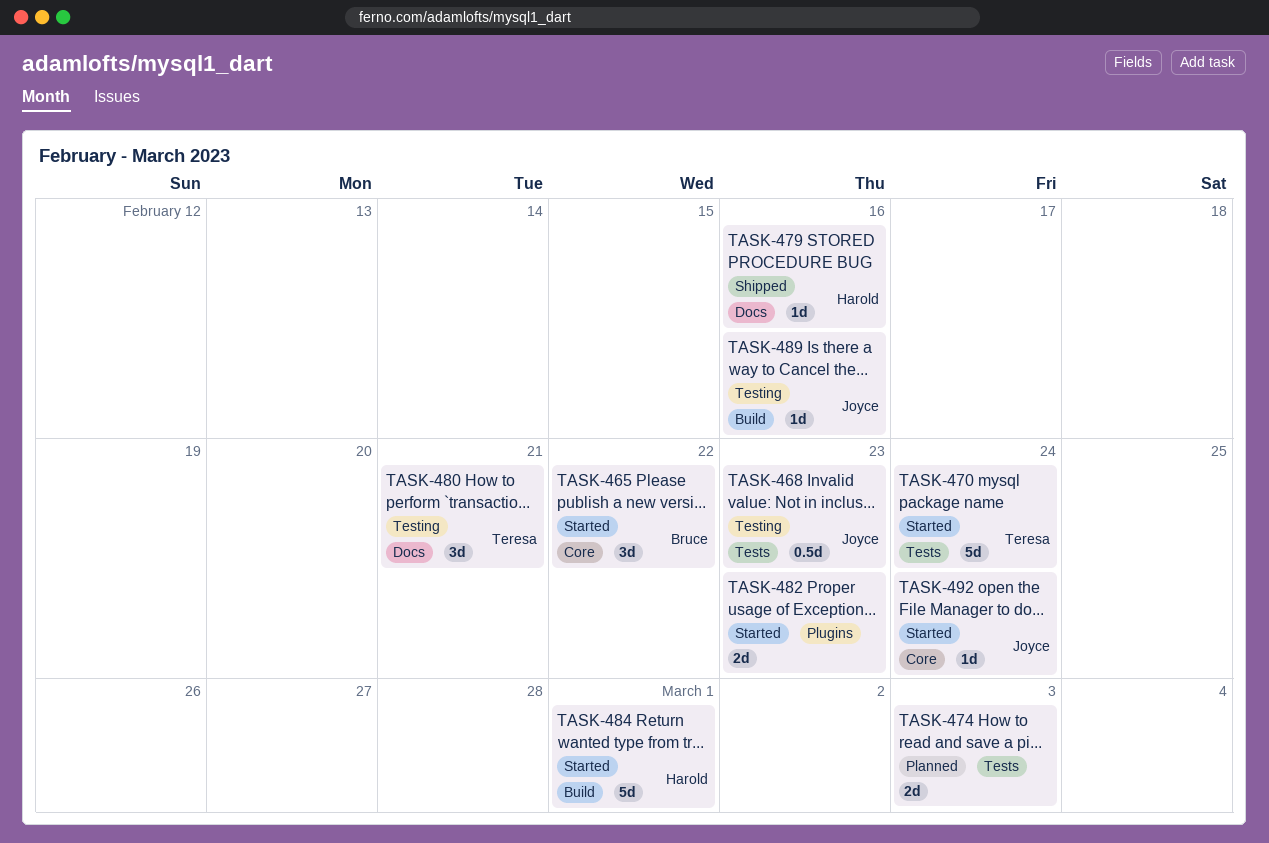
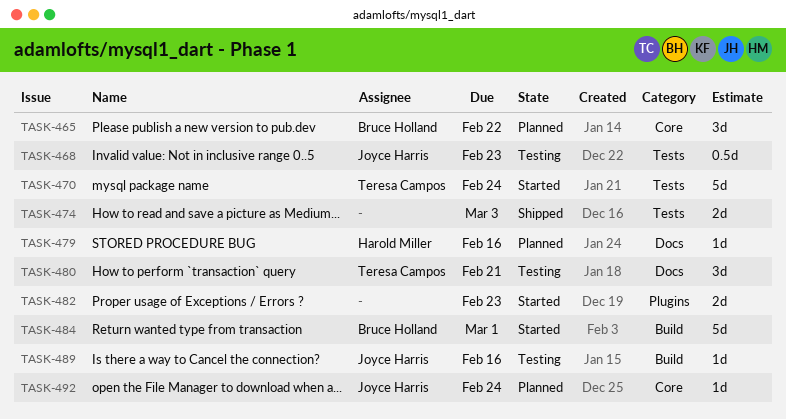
TASK-465, status: Started -> Planned
TASK-474, status: Planned -> Shipped
TASK-479, status: Shipped -> Planned
TASK-484, owner: Harold Miller -> Bruce Holland
TASK-492, status: Started -> Planned

